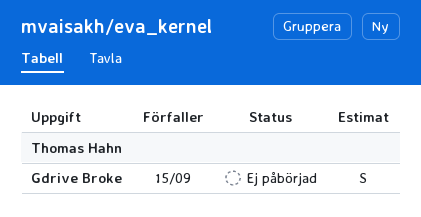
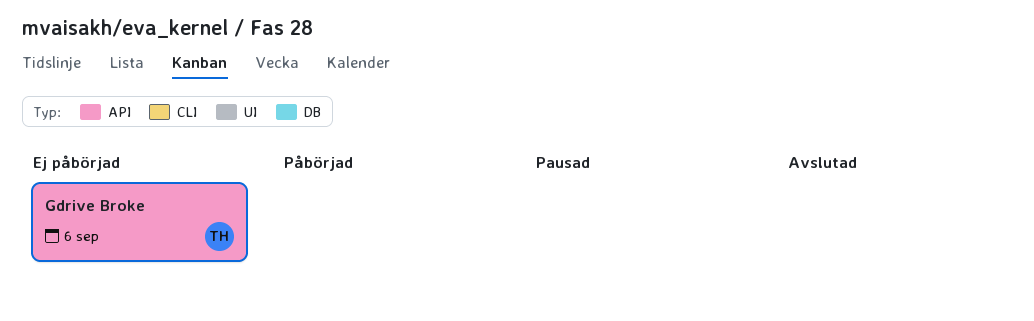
Gdrive Broke, due: Sep 15 -> Sep 6

